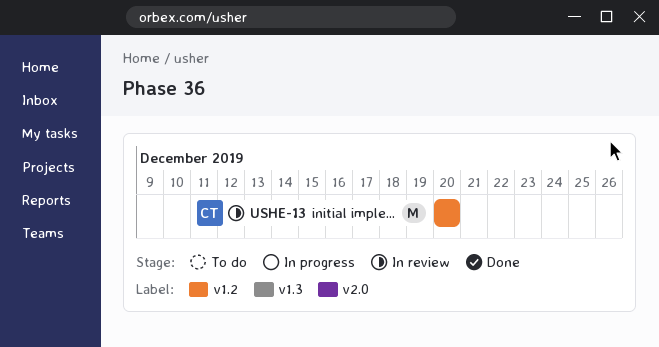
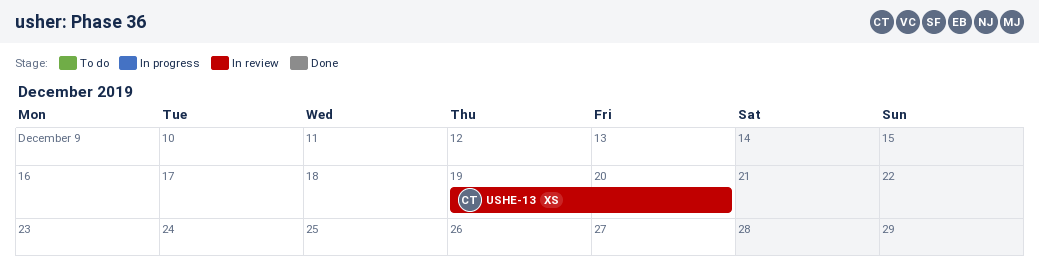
USHE-13, estimate: M -> XS
USHE-13, start: Dec 20 -> Dec 19

